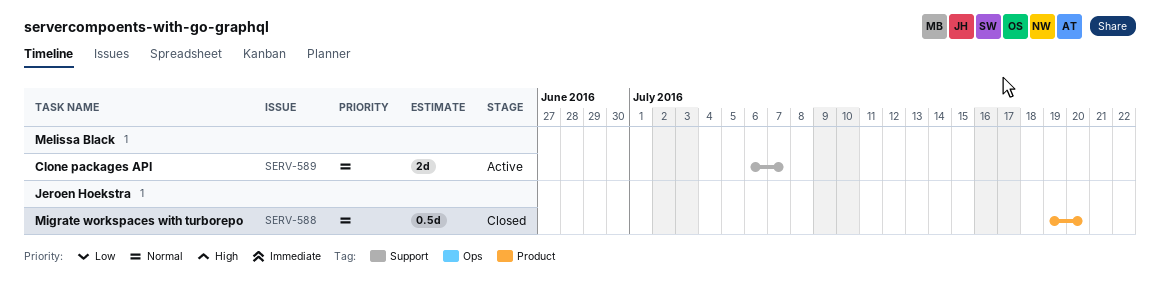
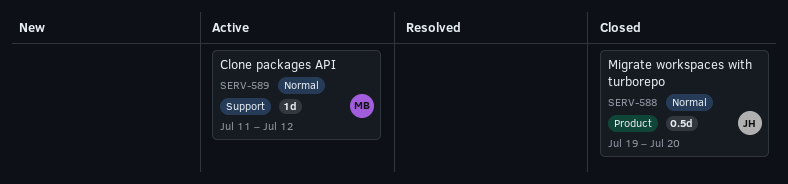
SERV-589, estimate: 2d -> 1d
SERV-589, start: Jul 6 -> Jul 11
SERV-589, due: Jul 7 -> Jul 12

